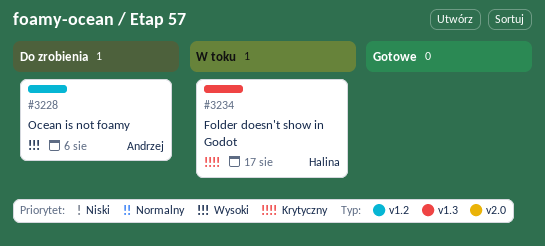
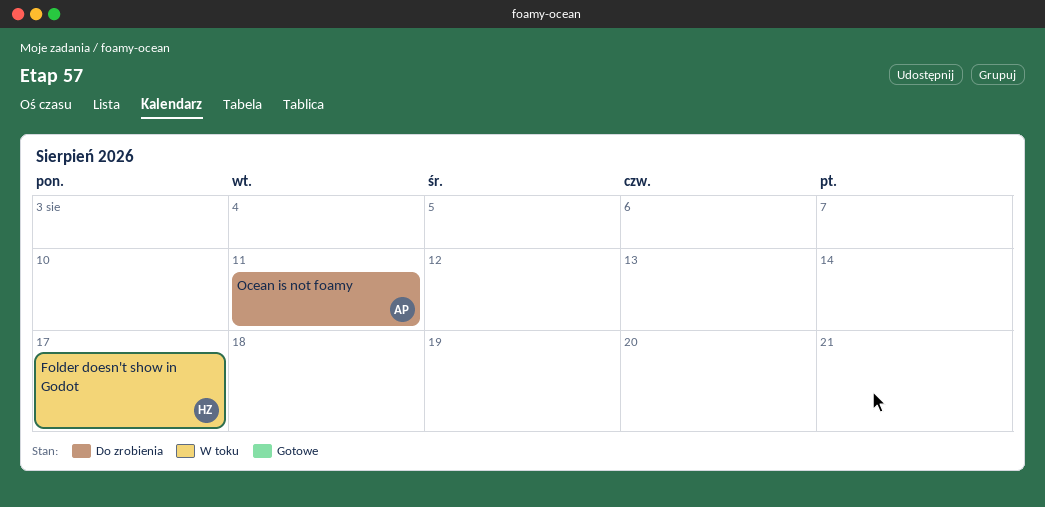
Ocean is not foamy, due: Aug 6 -> Aug 11

